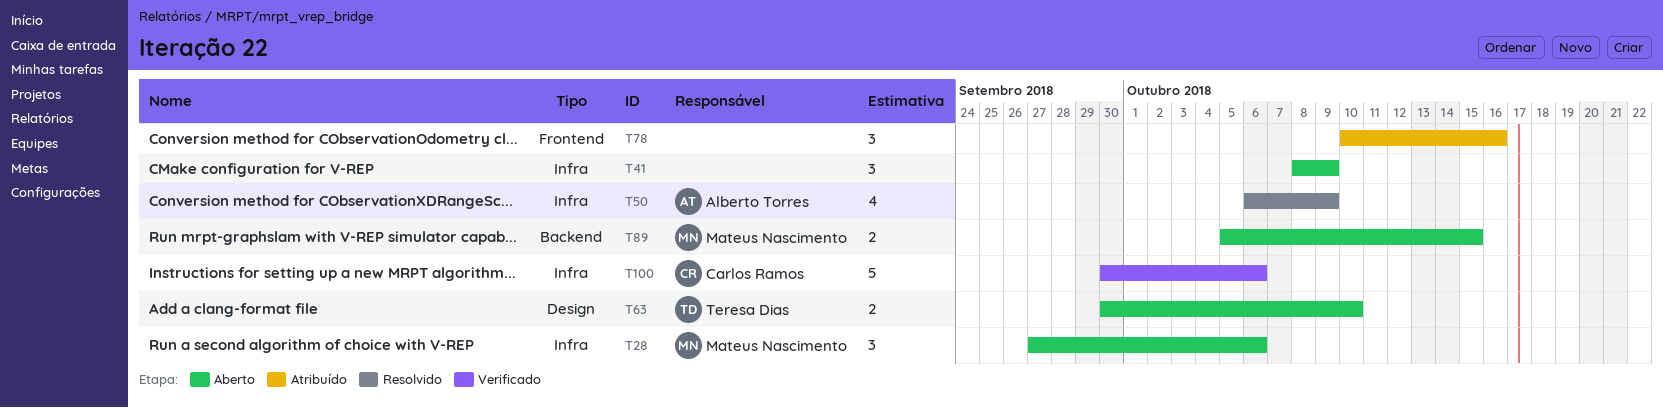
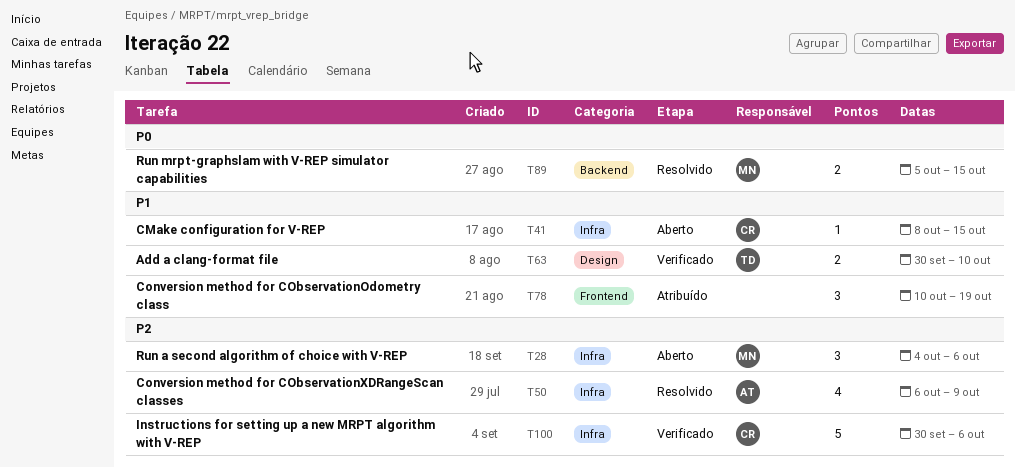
T28, start: Sep 27 -> Oct 4
T41, owner: none -> Carlos Ramos
T41, estimate: 3 -> 1
T41, due: Oct 9 -> Oct 15
T63, status: Aberto -> Verificado
T78, due: Oct 16 -> Oct 19
T89, status: Aberto -> Resolvido

